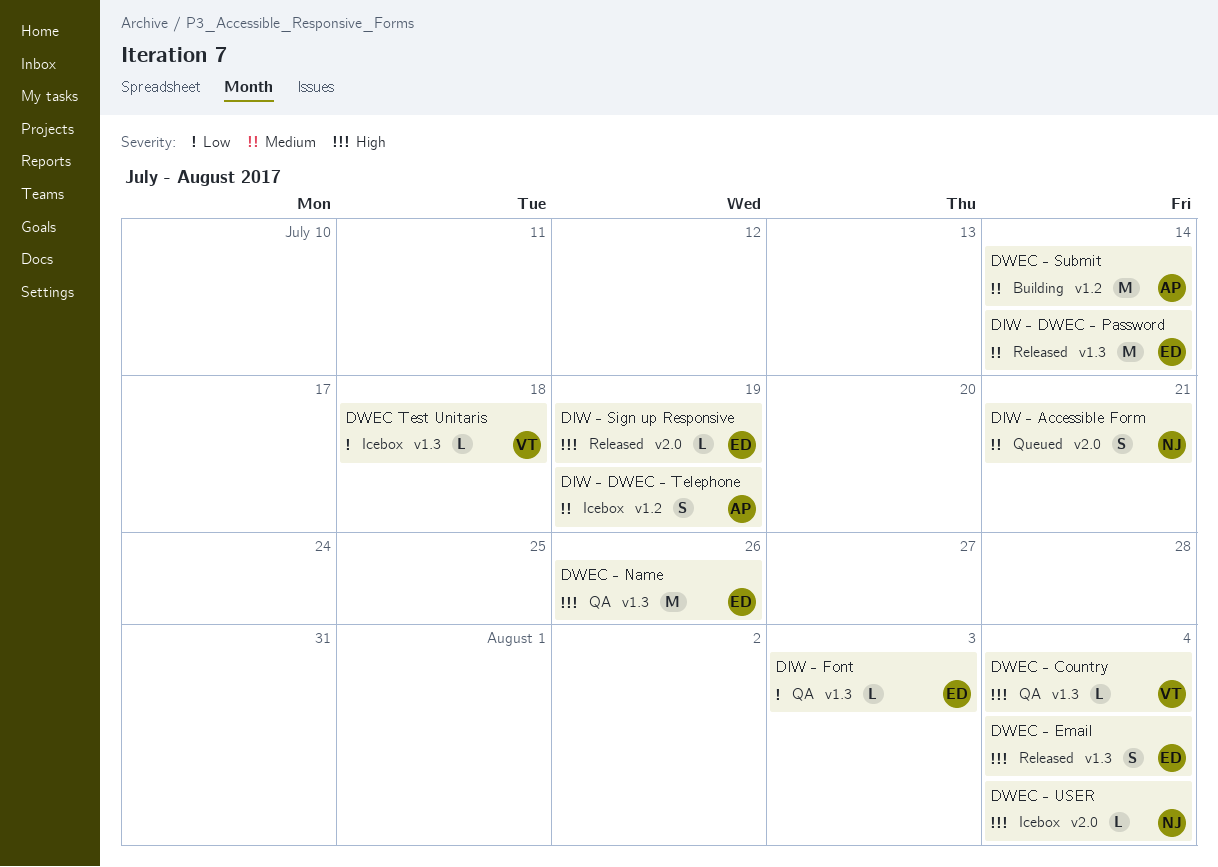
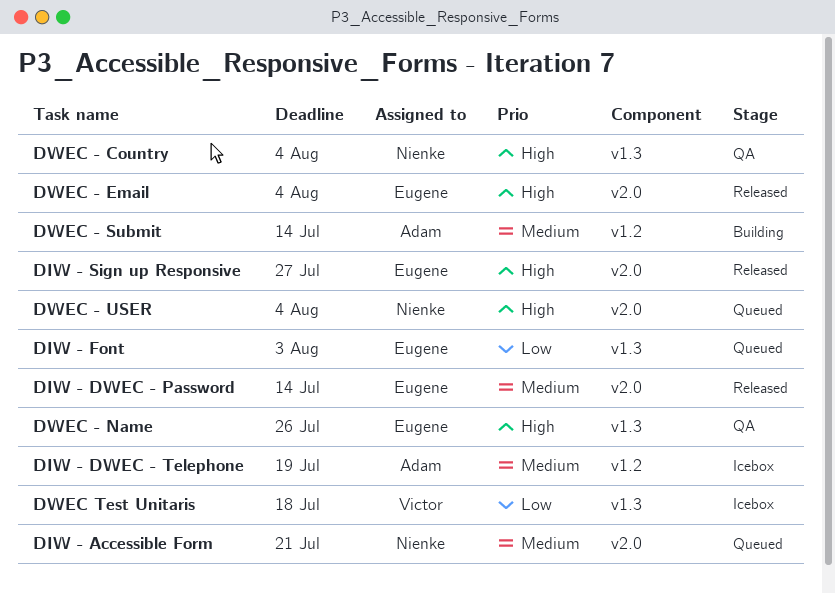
DIW - DWEC - Password, label: v1.3 -> v2.0
DIW - Font, status: QA -> Queued
DIW - Sign up Responsive, due: Jul 19 -> Jul 27
DWEC - Country, owner: Victor -> Nienke
DWEC - Email, label: v1.3 -> v2.0
DWEC - USER, status: Icebox -> Queued

